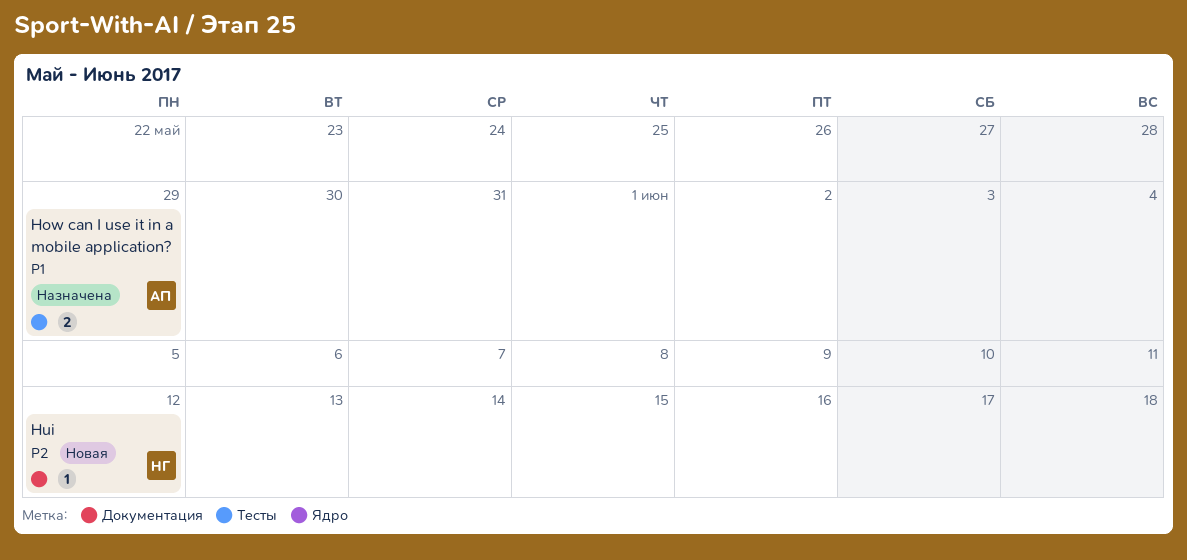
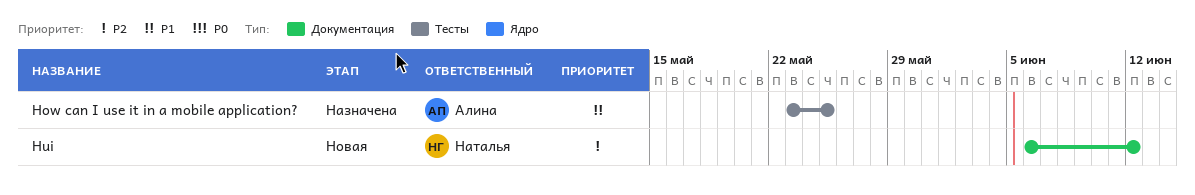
How can I use it in a mobile application?, due: May 29 -> May 25

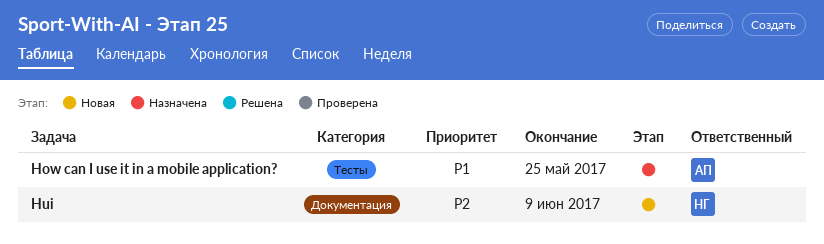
Hui, due: Jun 12 -> Jun 9

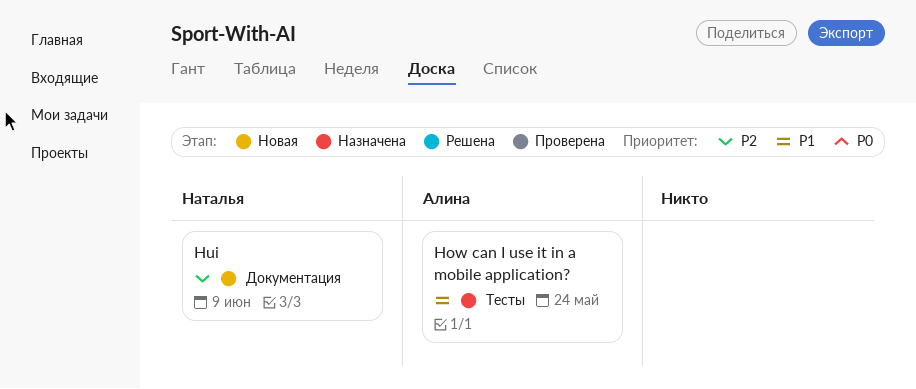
How can I use it in a mobile application?, due: May 25 -> May 24

